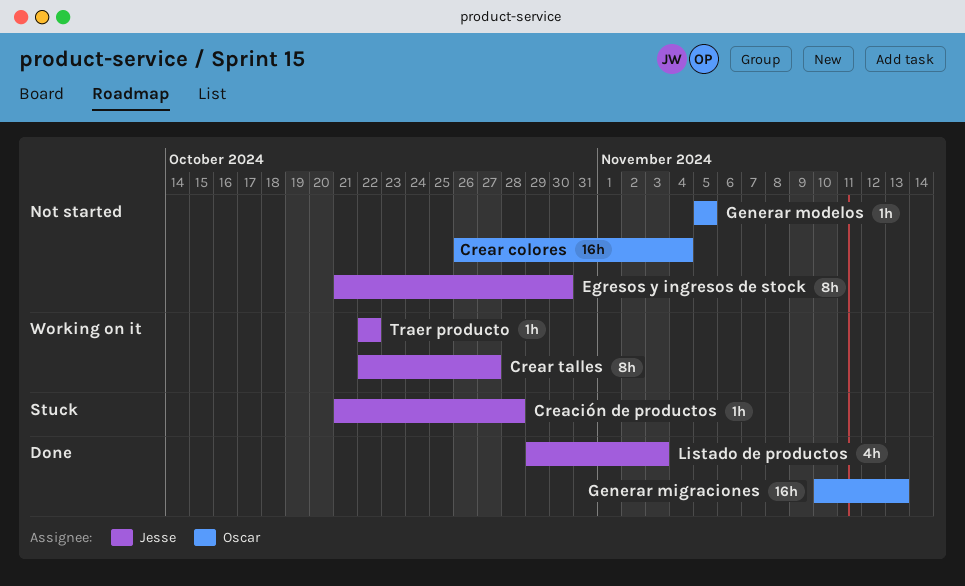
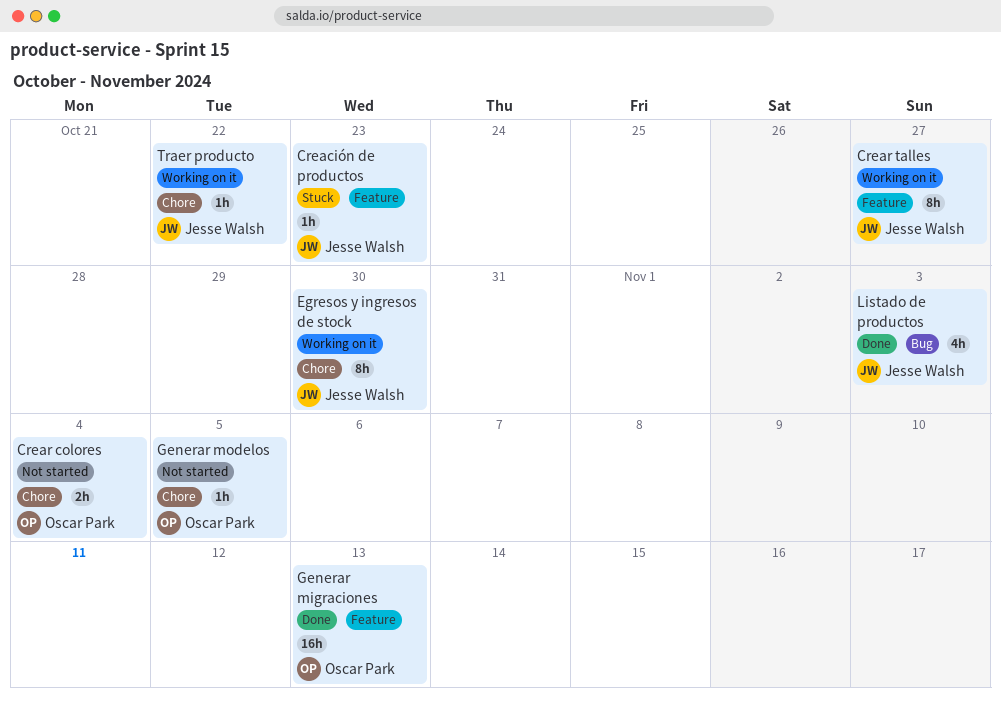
Creación de productos, due: Oct 28 -> Oct 23
Crear colores, estimate: 16h -> 2h
Egresos y ingresos de stock, status: Not started -> Working on it

